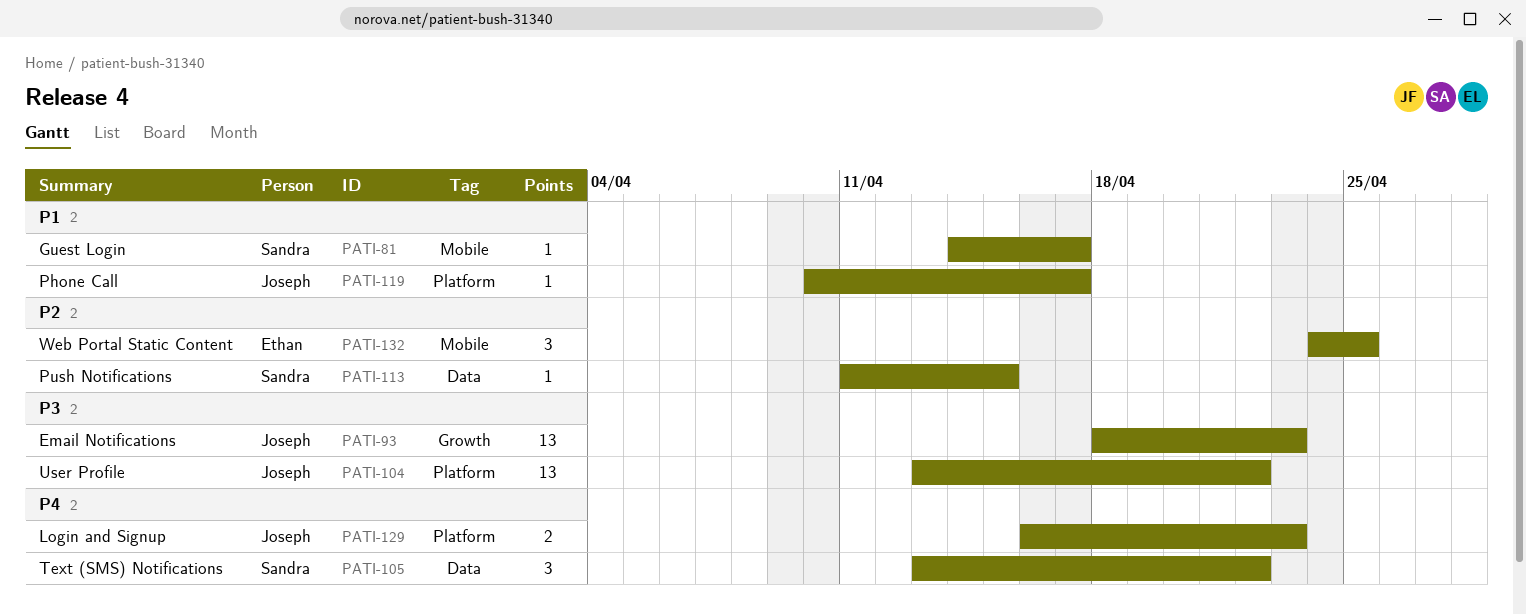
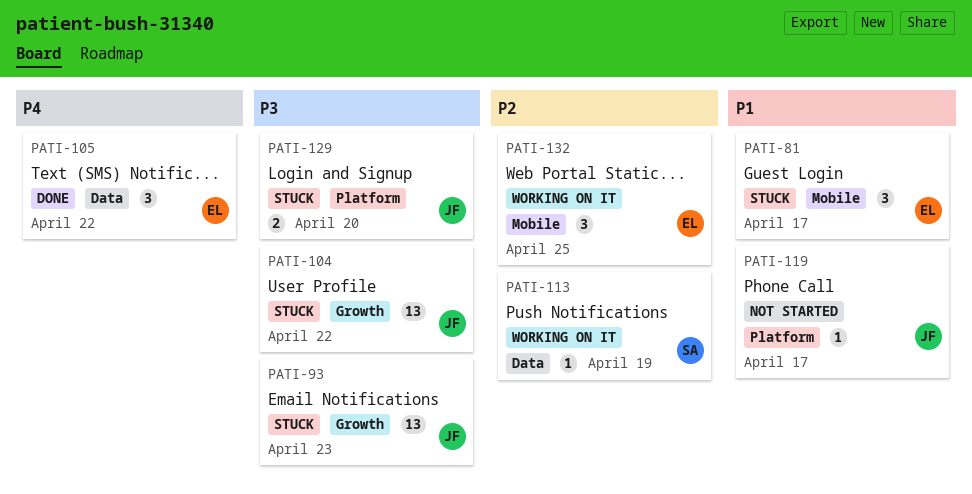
PATI-81, owner: Sandra -> Ethan
PATI-81, estimate: 1 -> 3
PATI-104, label: Platform -> Growth
PATI-105, owner: Sandra -> Ethan
PATI-113, due: Apr 15 -> Apr 19
PATI-129, priority: P4 -> P3
PATI-129, due: Apr 23 -> Apr 20

